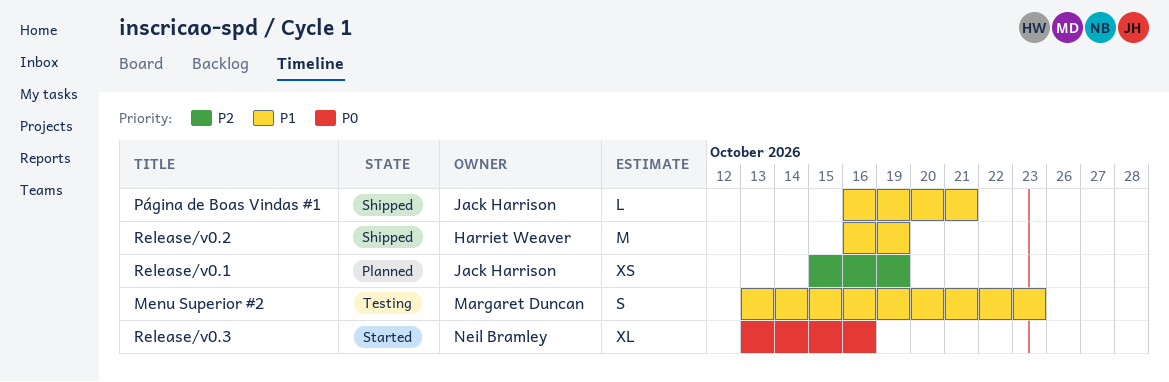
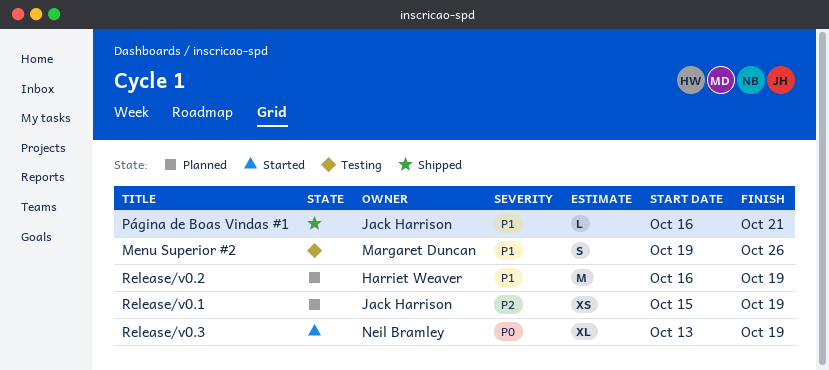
Menu Superior #2, start: Oct 13 -> Oct 19
Menu Superior #2, due: Oct 23 -> Oct 26
Release/v0.2, status: Shipped -> Planned
Release/v0.3, due: Oct 16 -> Oct 19

